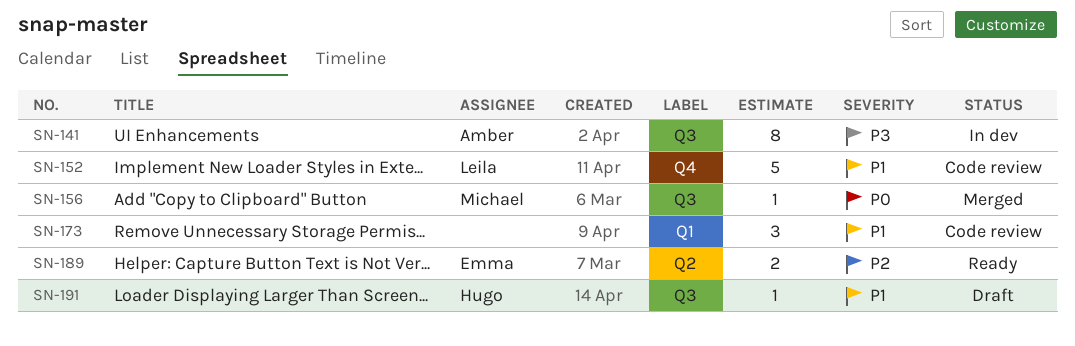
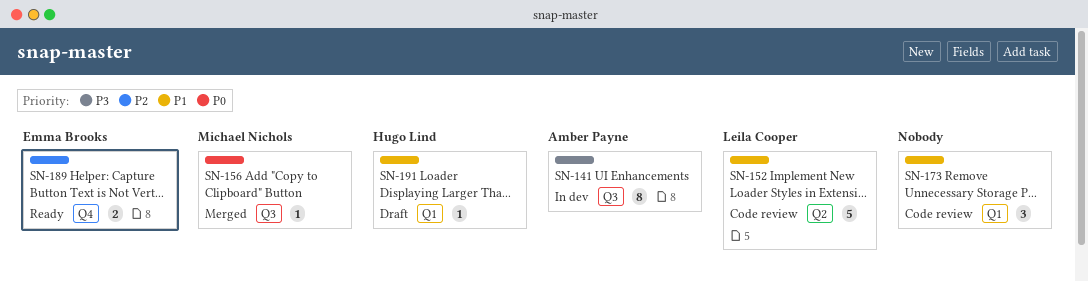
SN-152, label: Q4 -> Q2
SN-189, label: Q2 -> Q4
SN-191, label: Q3 -> Q1

